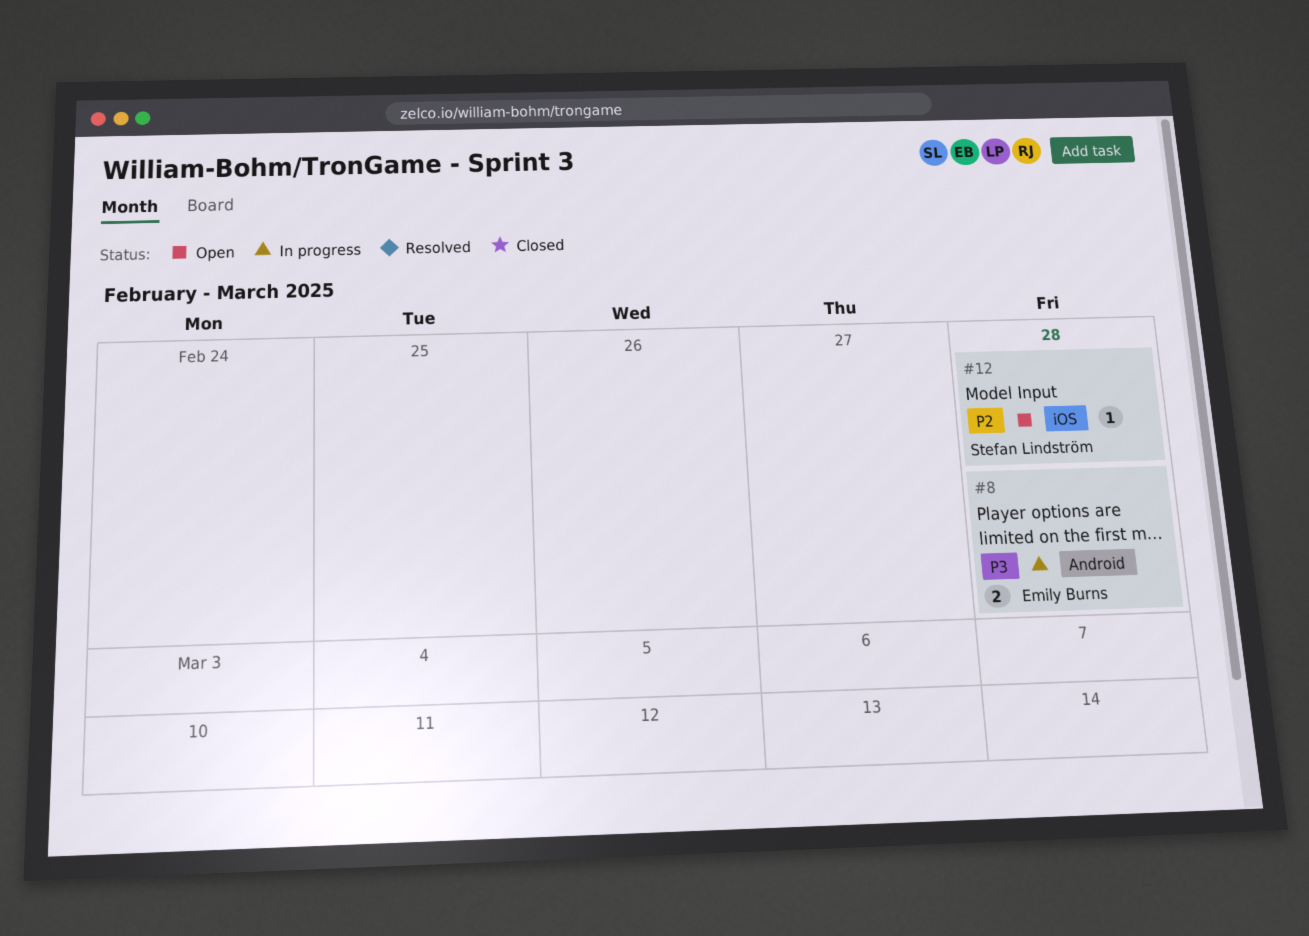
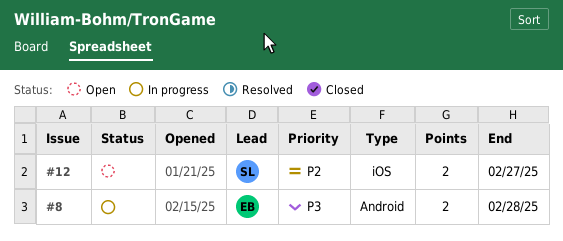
#12, estimate: 1 -> 2
#12, due: Feb 28 -> Feb 27

